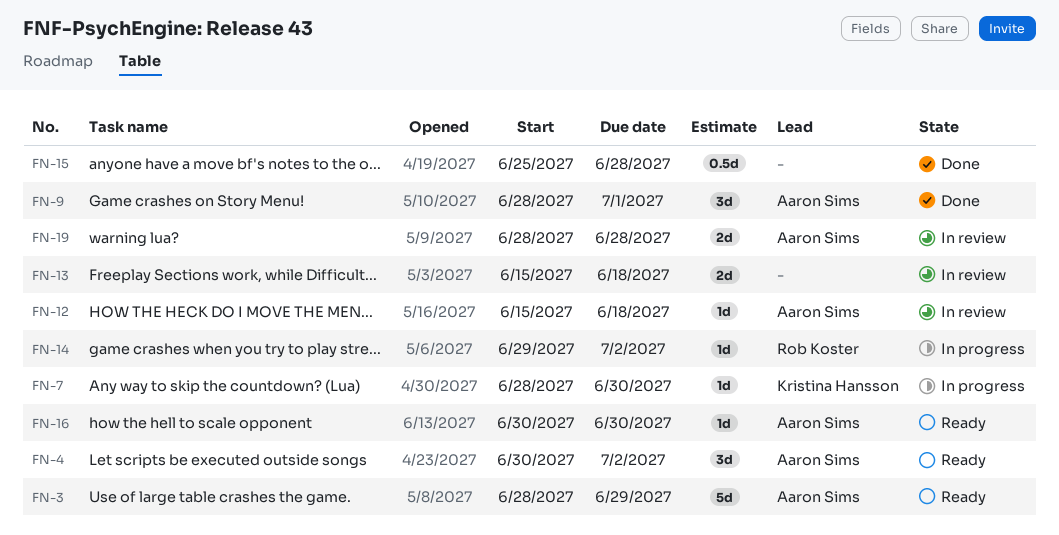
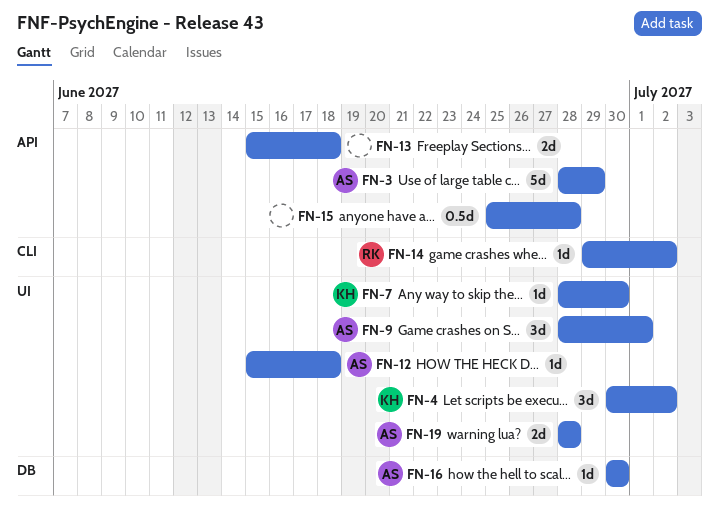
FN-4, owner: Aaron Sims -> Kristina Hansson

